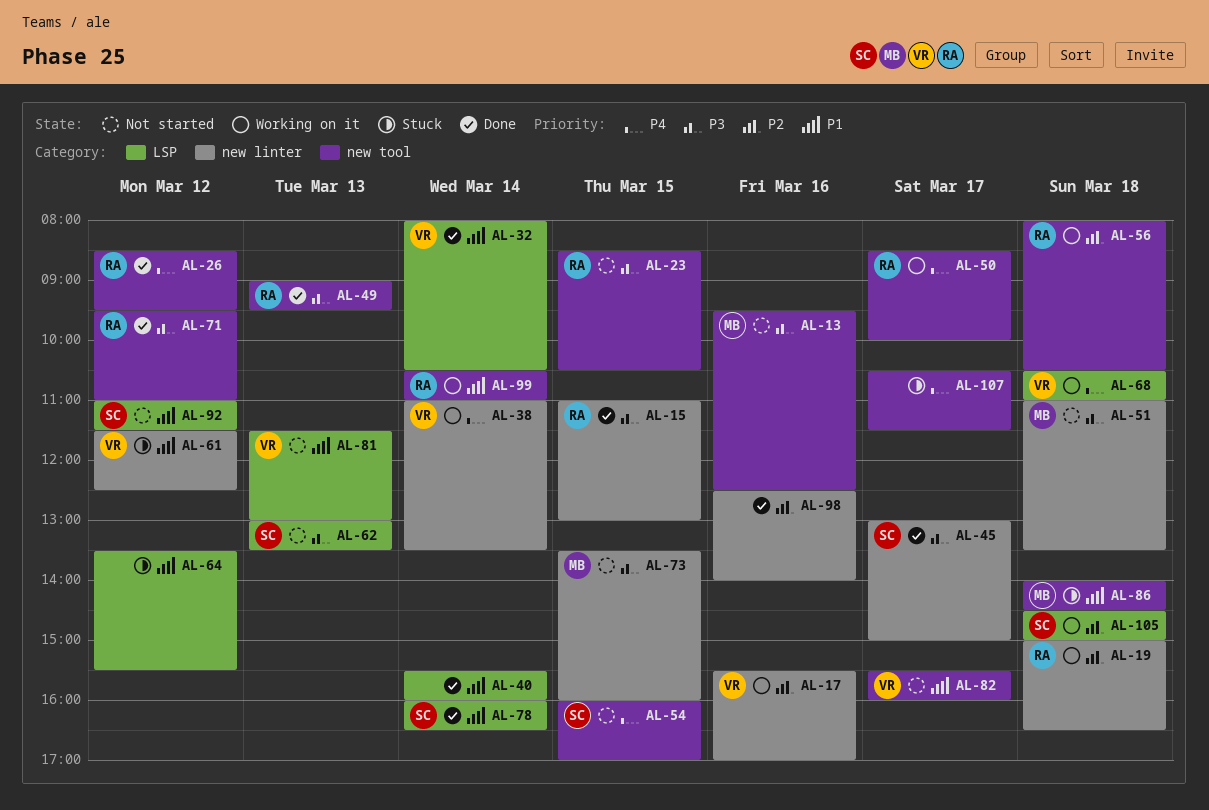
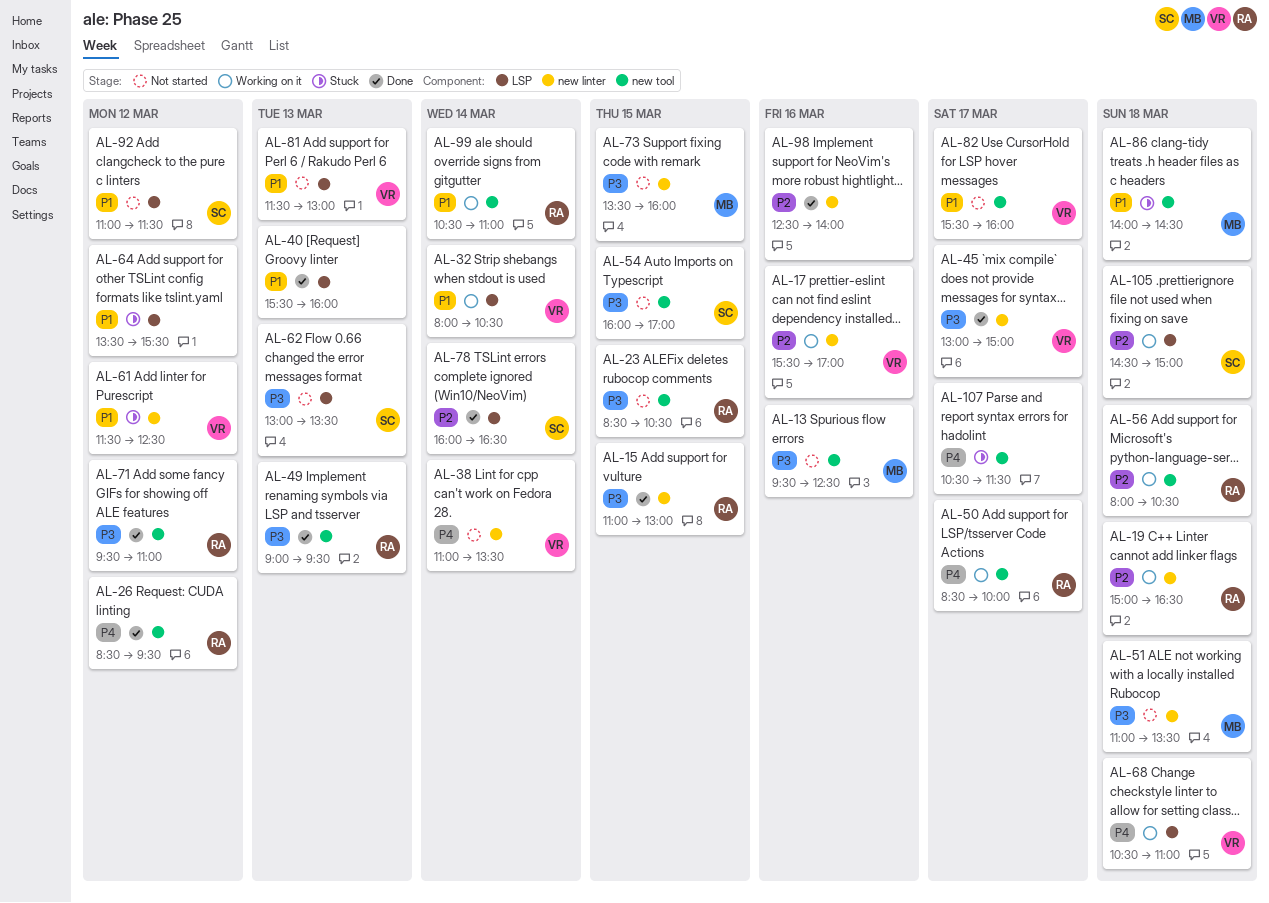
AL-32, status: Done -> Working on it
AL-38, status: Working on it -> Not started
AL-40, day: Mar 14 -> Mar 13
AL-45, owner: SC -> VR
AL-54, priority: P4 -> P3
AL-78, priority: P1 -> P2

